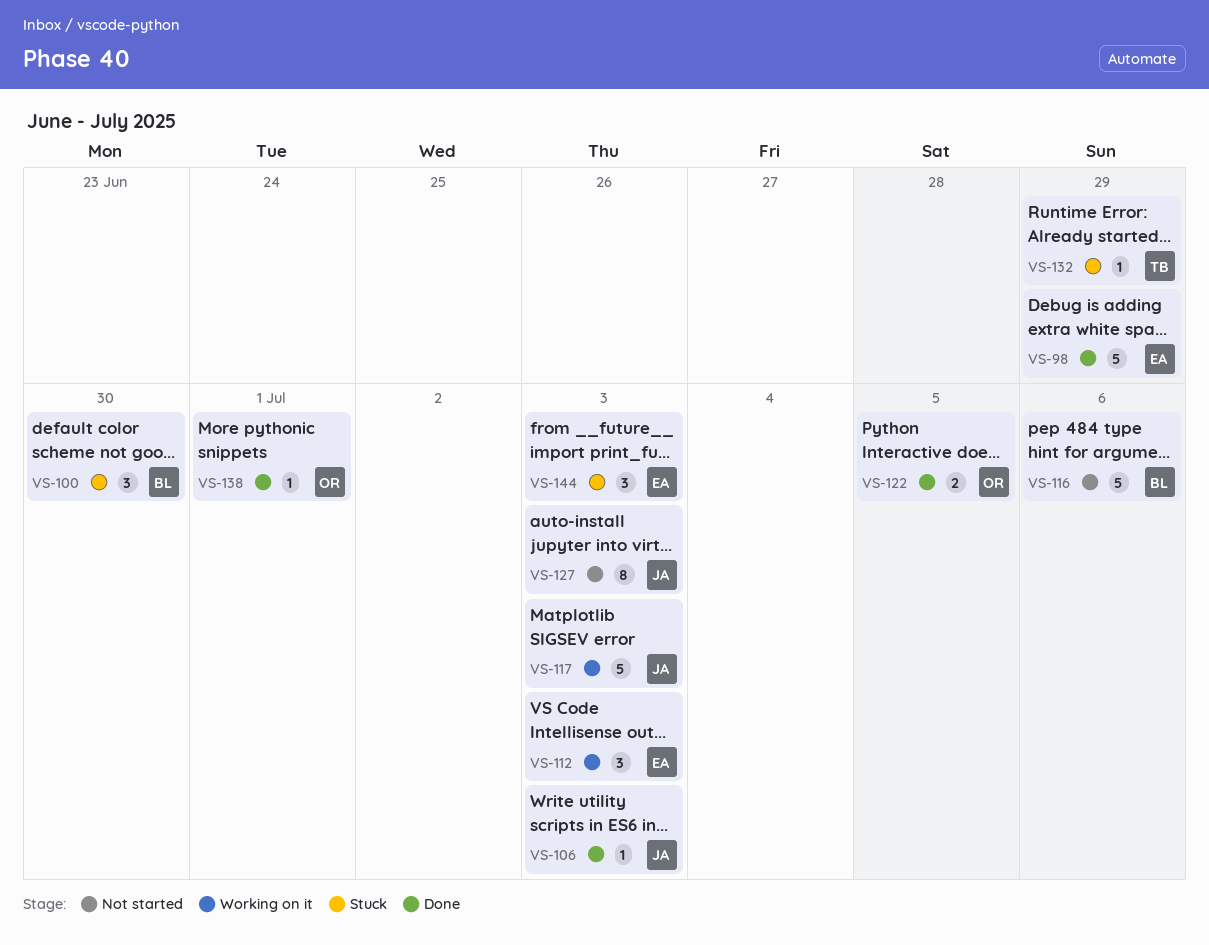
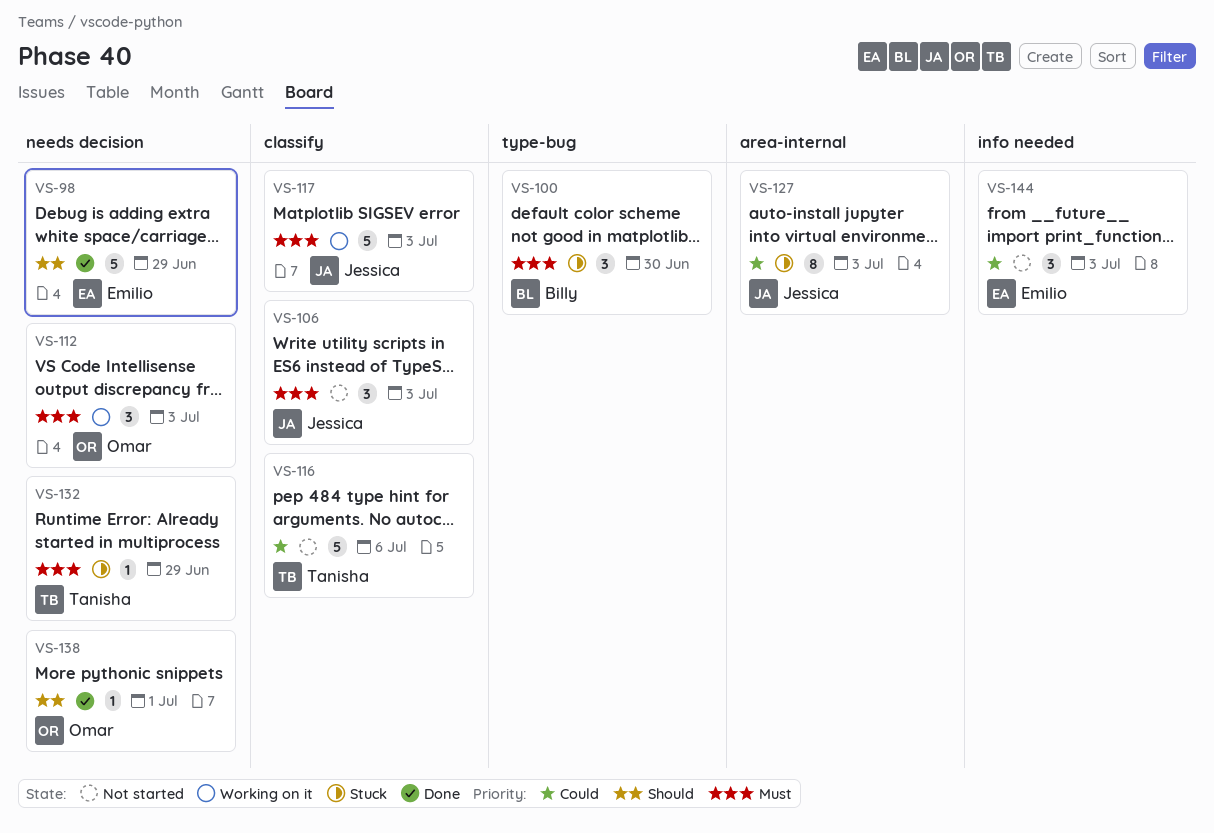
VS-106, status: Done -> Not started
VS-106, estimate: 1 -> 3
VS-112, owner: Emilio -> Omar
VS-116, owner: Billy -> Tanisha
VS-122: present -> none
VS-127, status: Not started -> Stuck
VS-144, status: Stuck -> Not started

